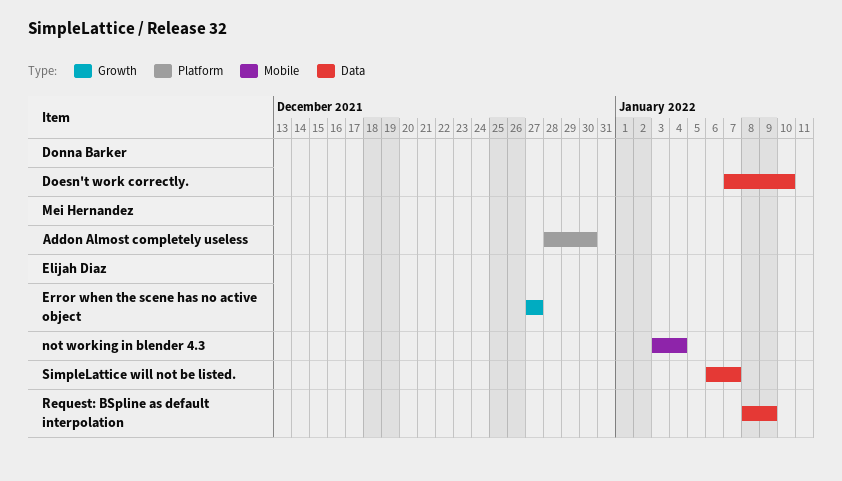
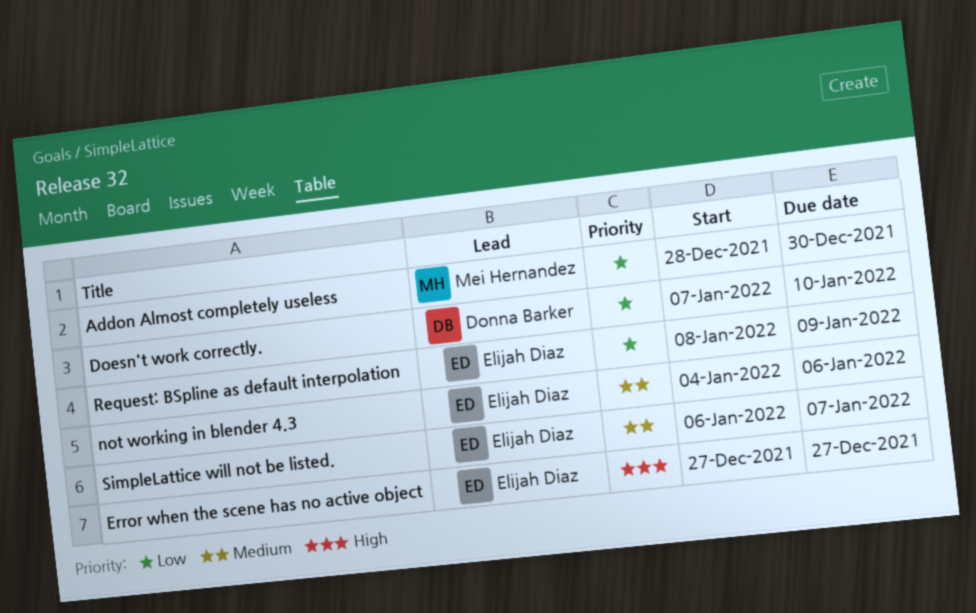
not working in blender 4.3, start: Jan 3 -> Jan 4
not working in blender 4.3, due: Jan 4 -> Jan 6

